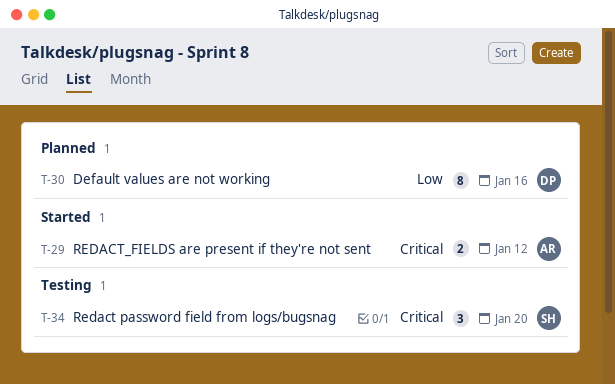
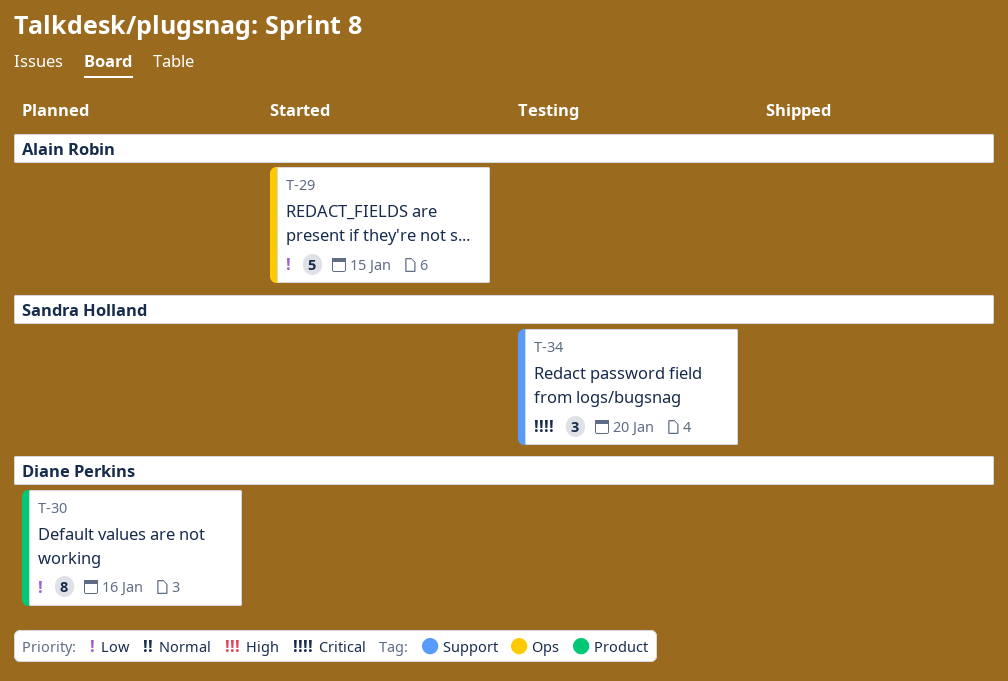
T-29, priority: Critical -> Low
T-29, estimate: 2 -> 5
T-29, due: Jan 12 -> Jan 15

